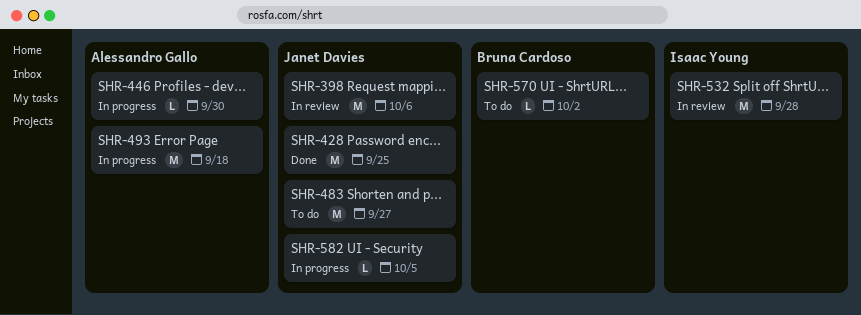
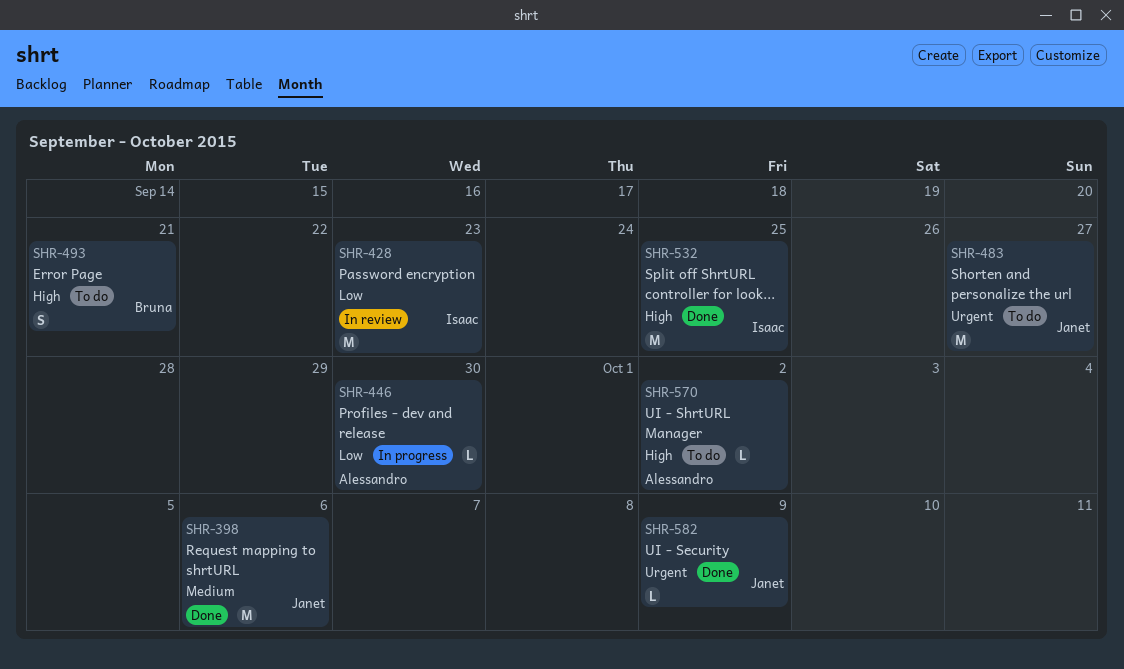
SHR-398, status: In review -> Done
SHR-428, status: Done -> In review
SHR-428, owner: Janet Davies -> Isaac Young
SHR-428, due: Sep 25 -> Sep 23
SHR-493, status: In progress -> To do
SHR-493, owner: Alessandro Gallo -> Bruna Cardoso
SHR-493, estimate: M -> S
SHR-493, due: Sep 18 -> Sep 21
SHR-532, status: In review -> Done
SHR-532, due: Sep 28 -> Sep 25
SHR-570, owner: Bruna Cardoso -> Alessandro Gallo
SHR-582, status: In progress -> Done
SHR-582, due: Oct 5 -> Oct 9

